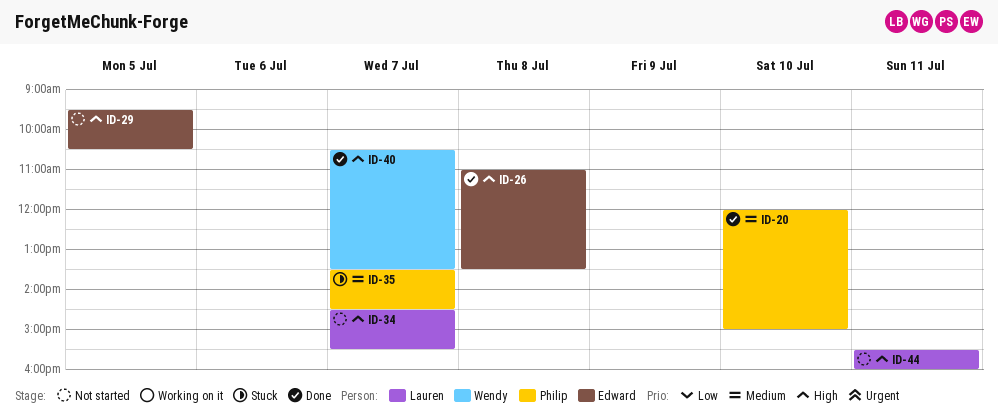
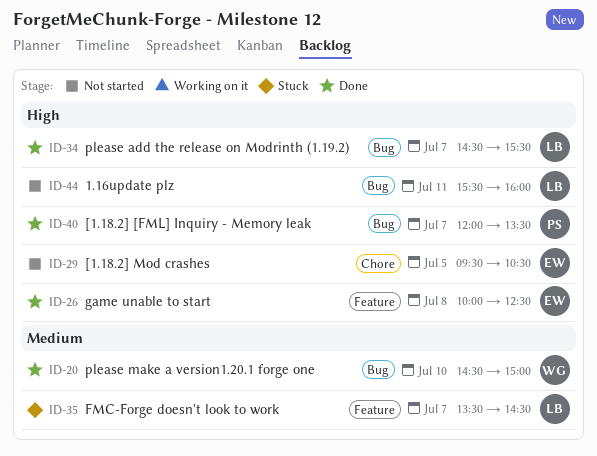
ID-20, owner: Philip -> Wendy
ID-20, begins: 12:00 -> 14:30
ID-26, begins: 11:00 -> 10:00
ID-26, ends: 13:30 -> 12:30
ID-34, status: Not started -> Done
ID-35, owner: Philip -> Lauren
ID-40, owner: Wendy -> Philip
ID-40, begins: 10:30 -> 12:00

